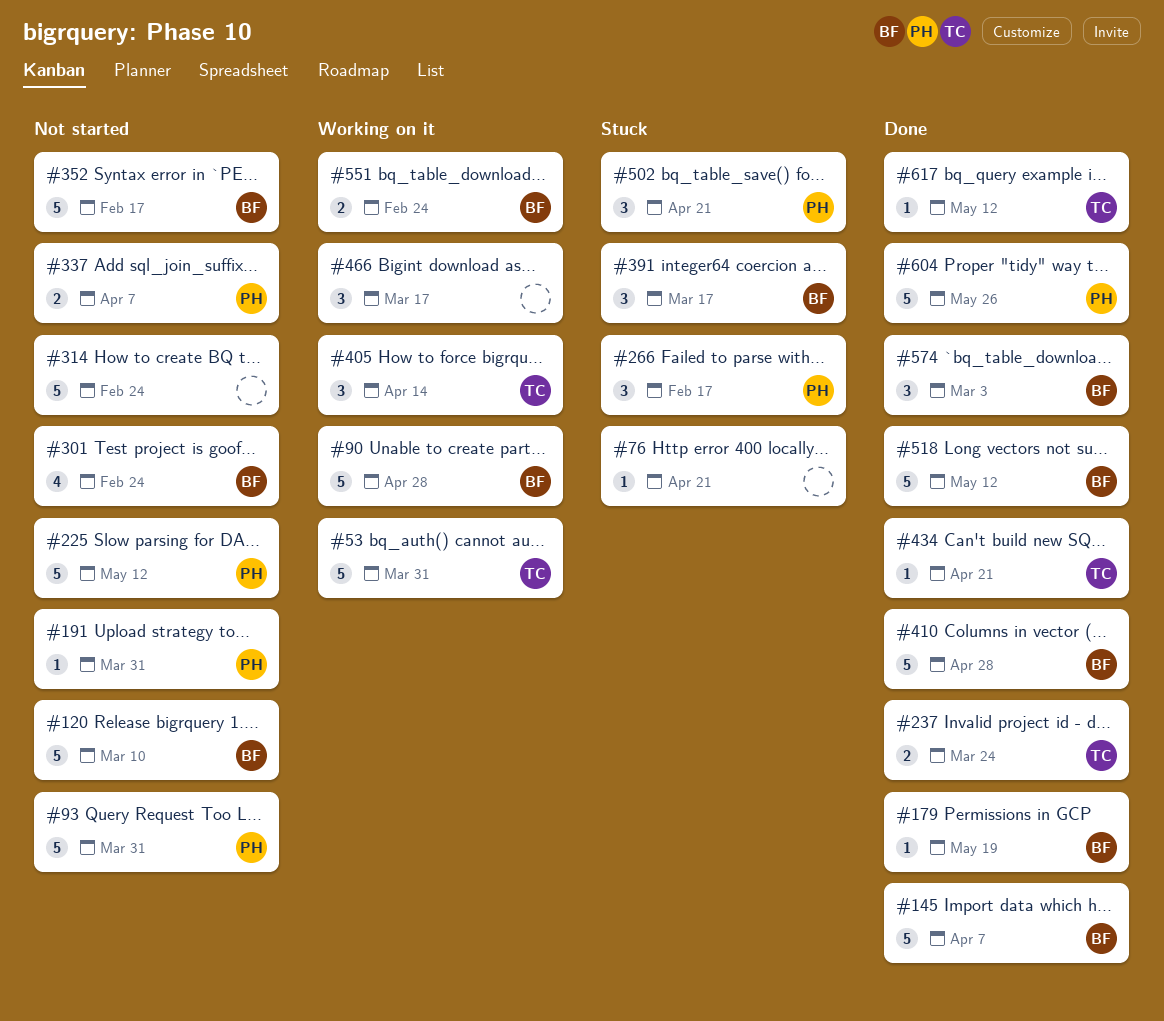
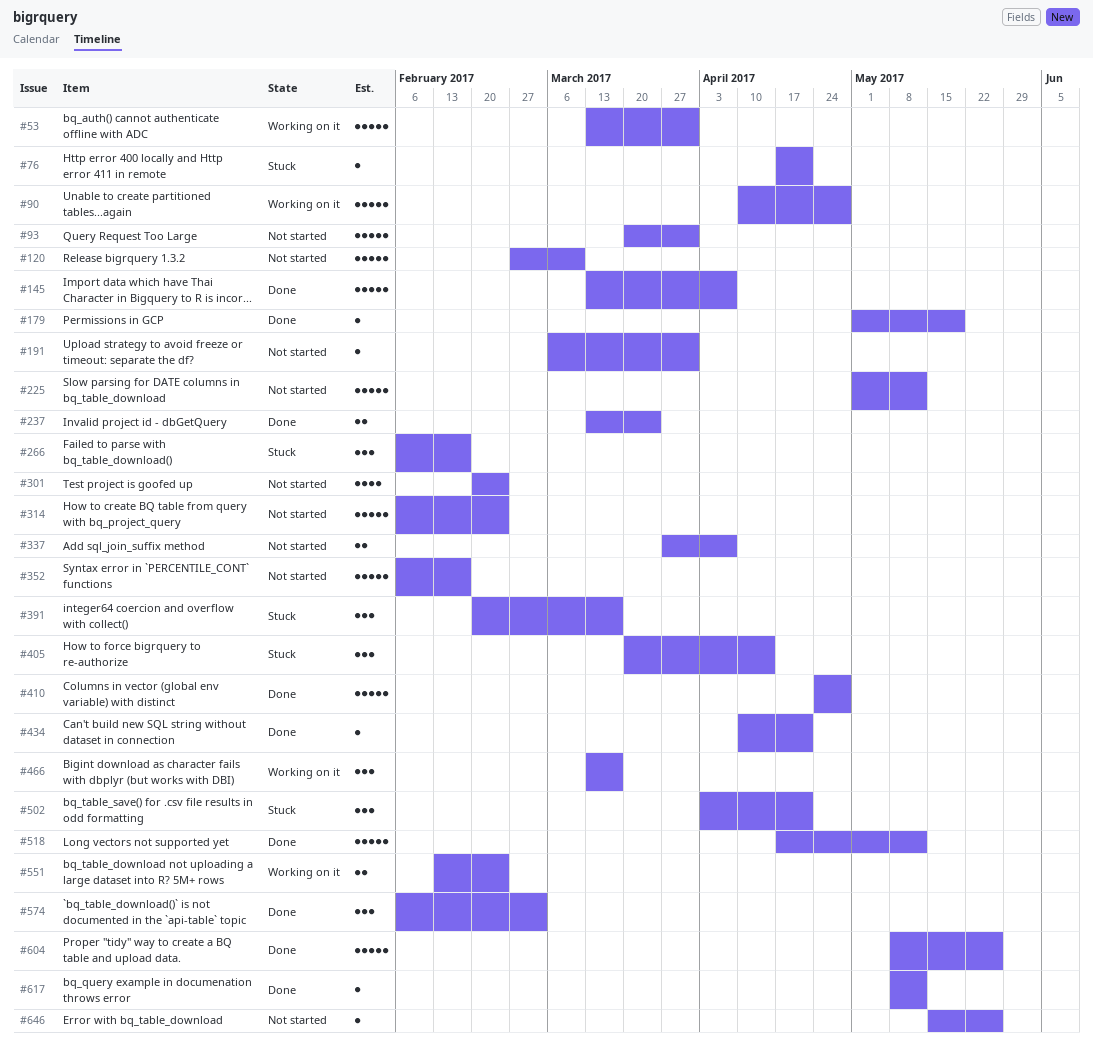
#405, status: Working on it -> Stuck
#646: none -> present

